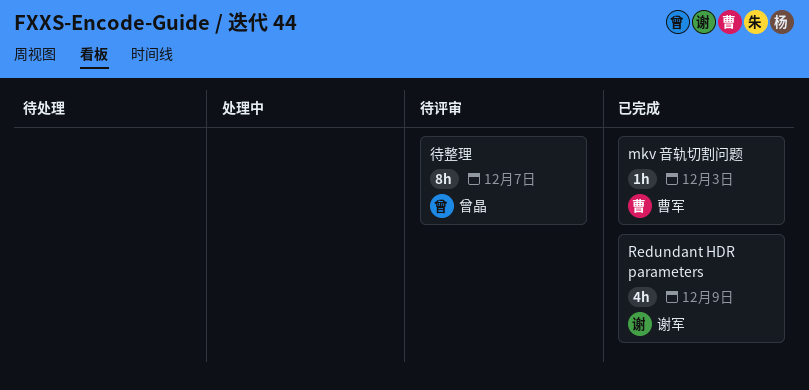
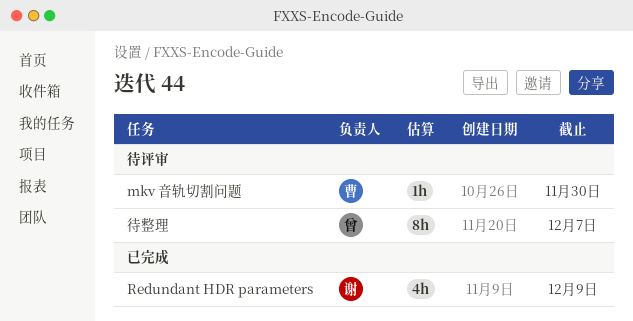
mkv 音轨切割问题, status: 已完成 -> 待评审
mkv 音轨切割问题, due: Dec 3 -> Nov 30

